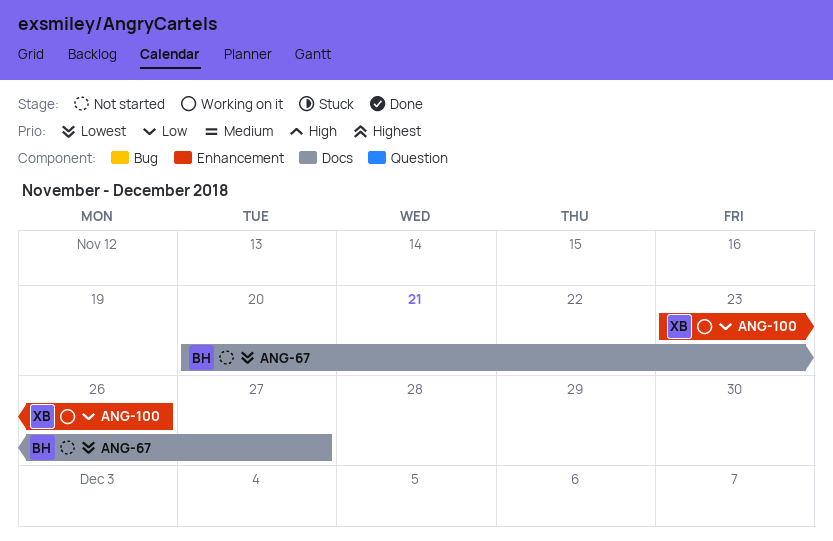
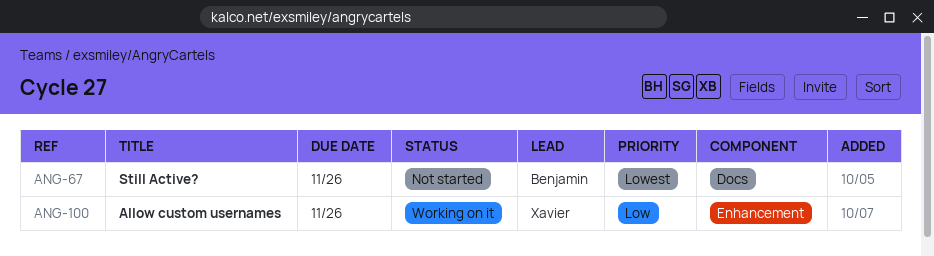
ANG-67, due: Nov 27 -> Nov 26

